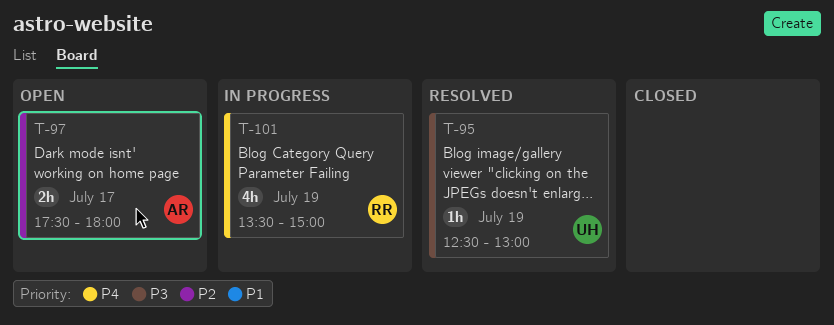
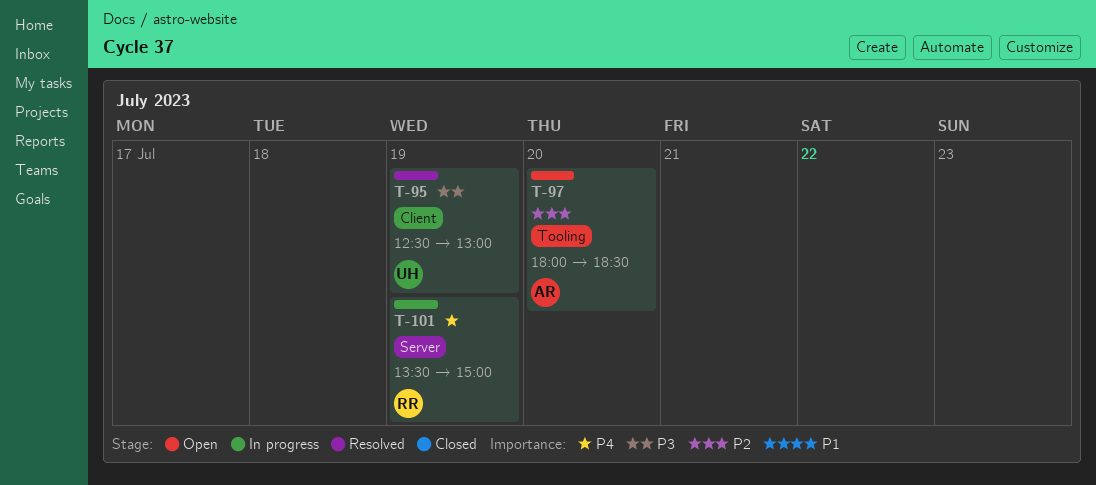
T-97, day: Jul 17 -> Jul 20
T-97, begins: 17:30 -> 18:00
T-97, ends: 18:00 -> 18:30

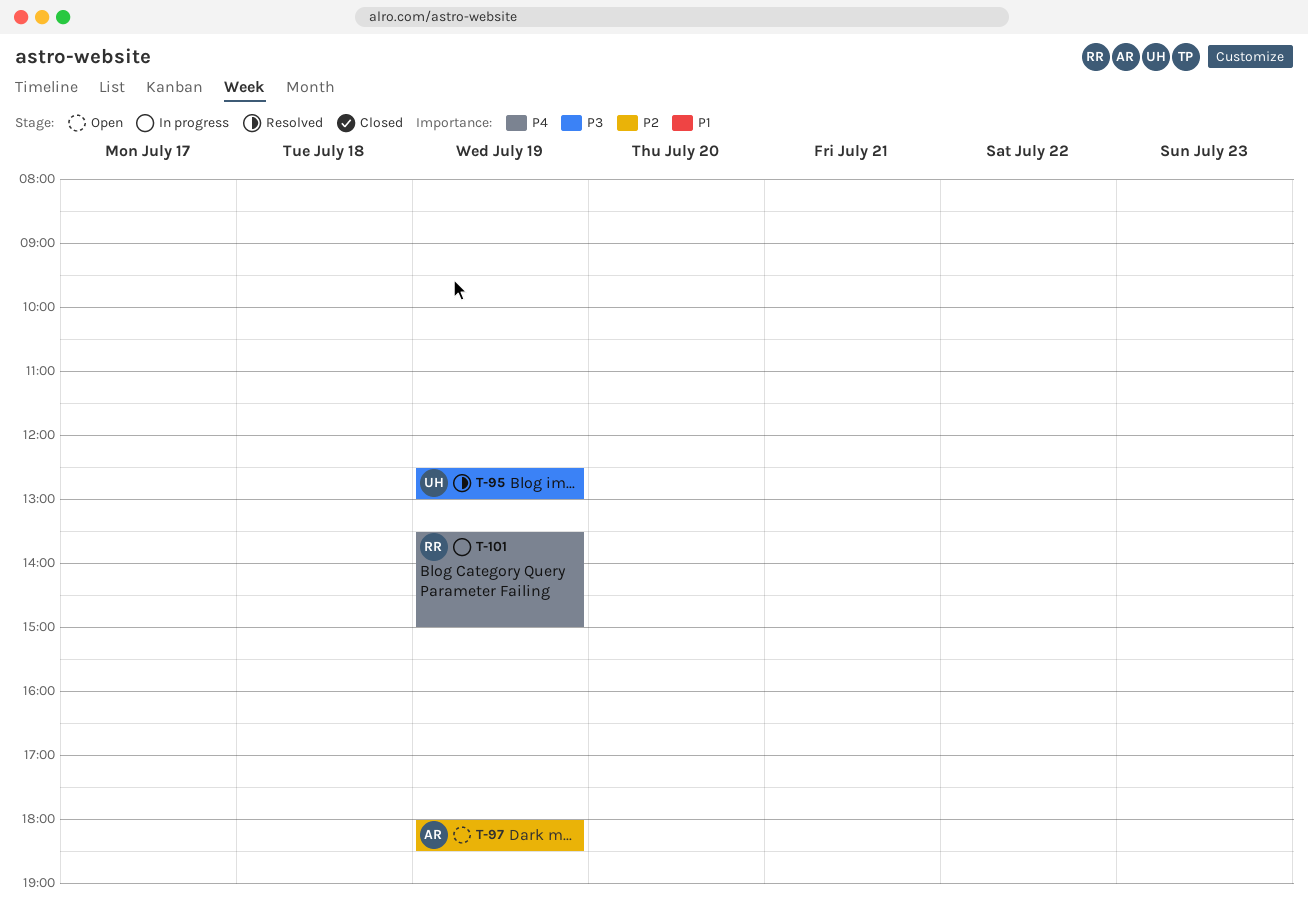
T-97, day: Jul 20 -> Jul 19

